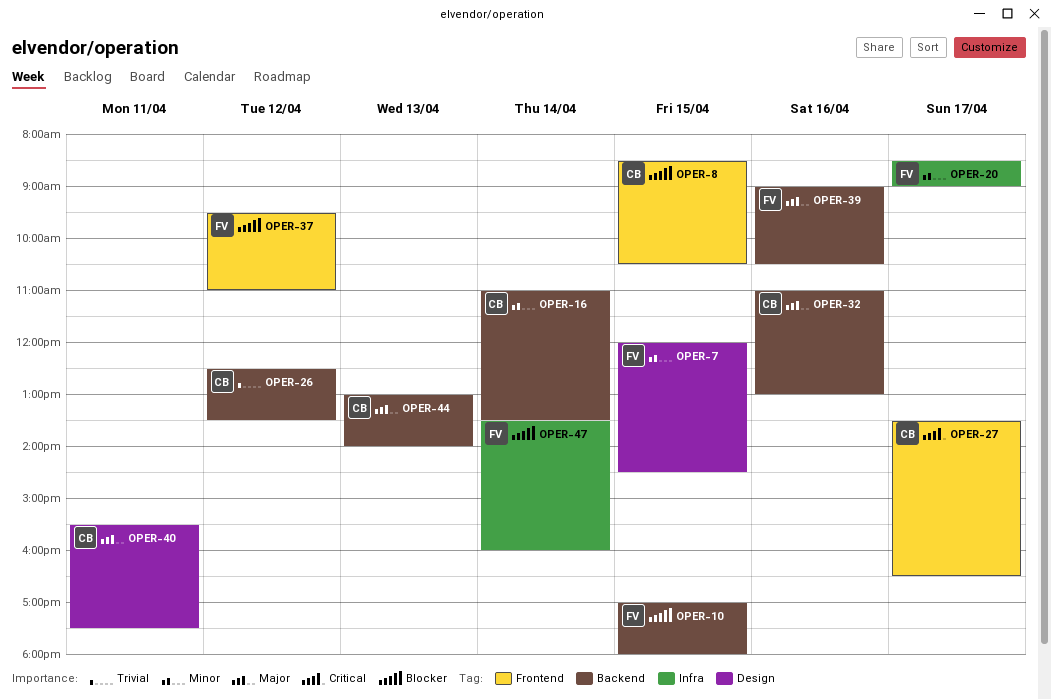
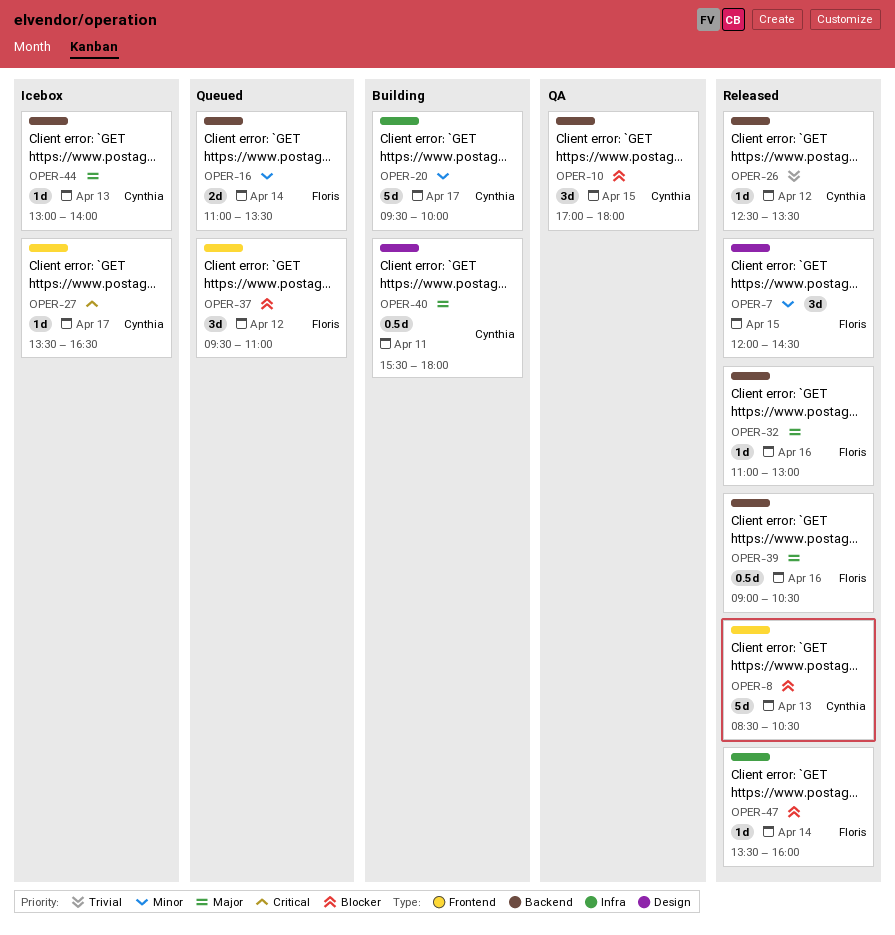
OPER-8, day: Apr 15 -> Apr 13
OPER-10, owner: Floris -> Cynthia
OPER-16, owner: Cynthia -> Floris
OPER-20, owner: Floris -> Cynthia
OPER-20, begins: 08:30 -> 09:30
OPER-20, ends: 09:00 -> 10:00
OPER-32, owner: Cynthia -> Floris
OPER-40, ends: 17:30 -> 18:00

